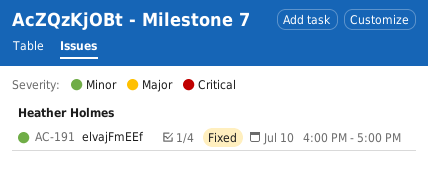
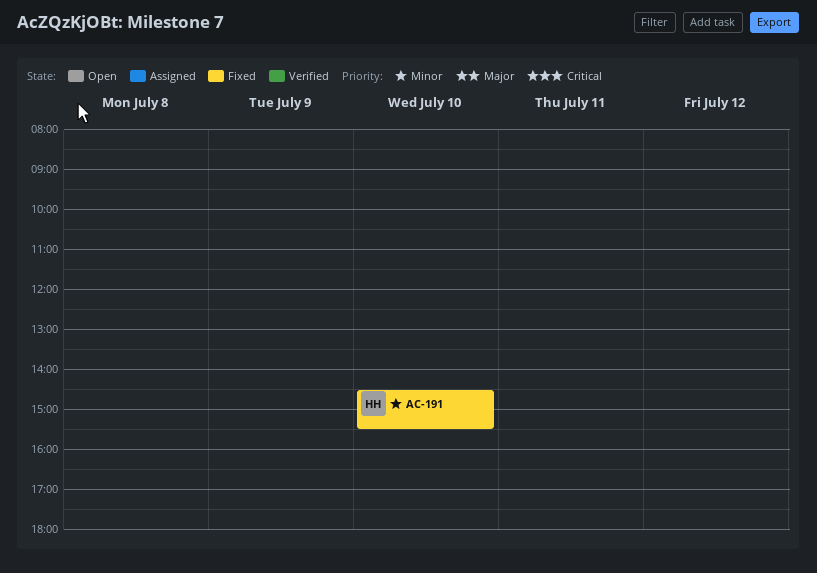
AC-191, begins: 16:00 -> 14:30
AC-191, ends: 17:00 -> 15:30

